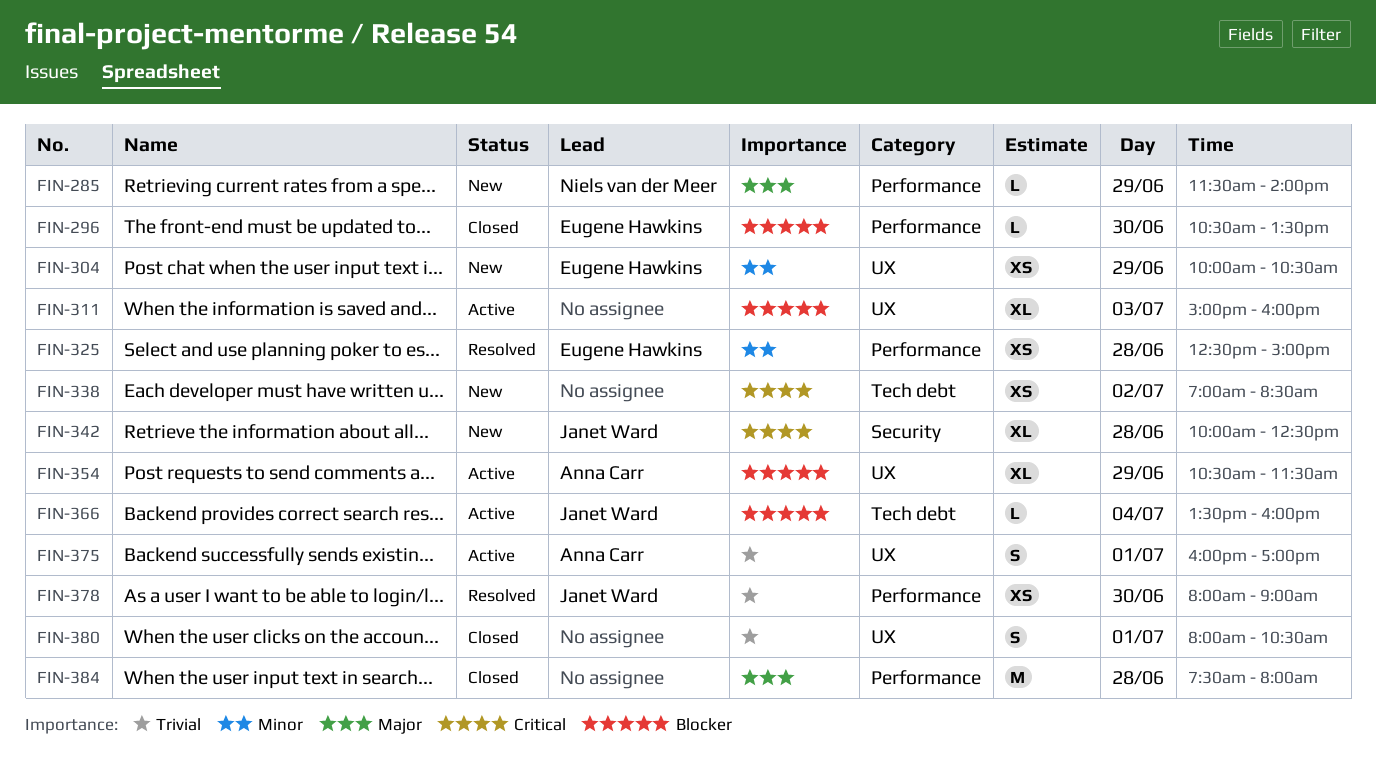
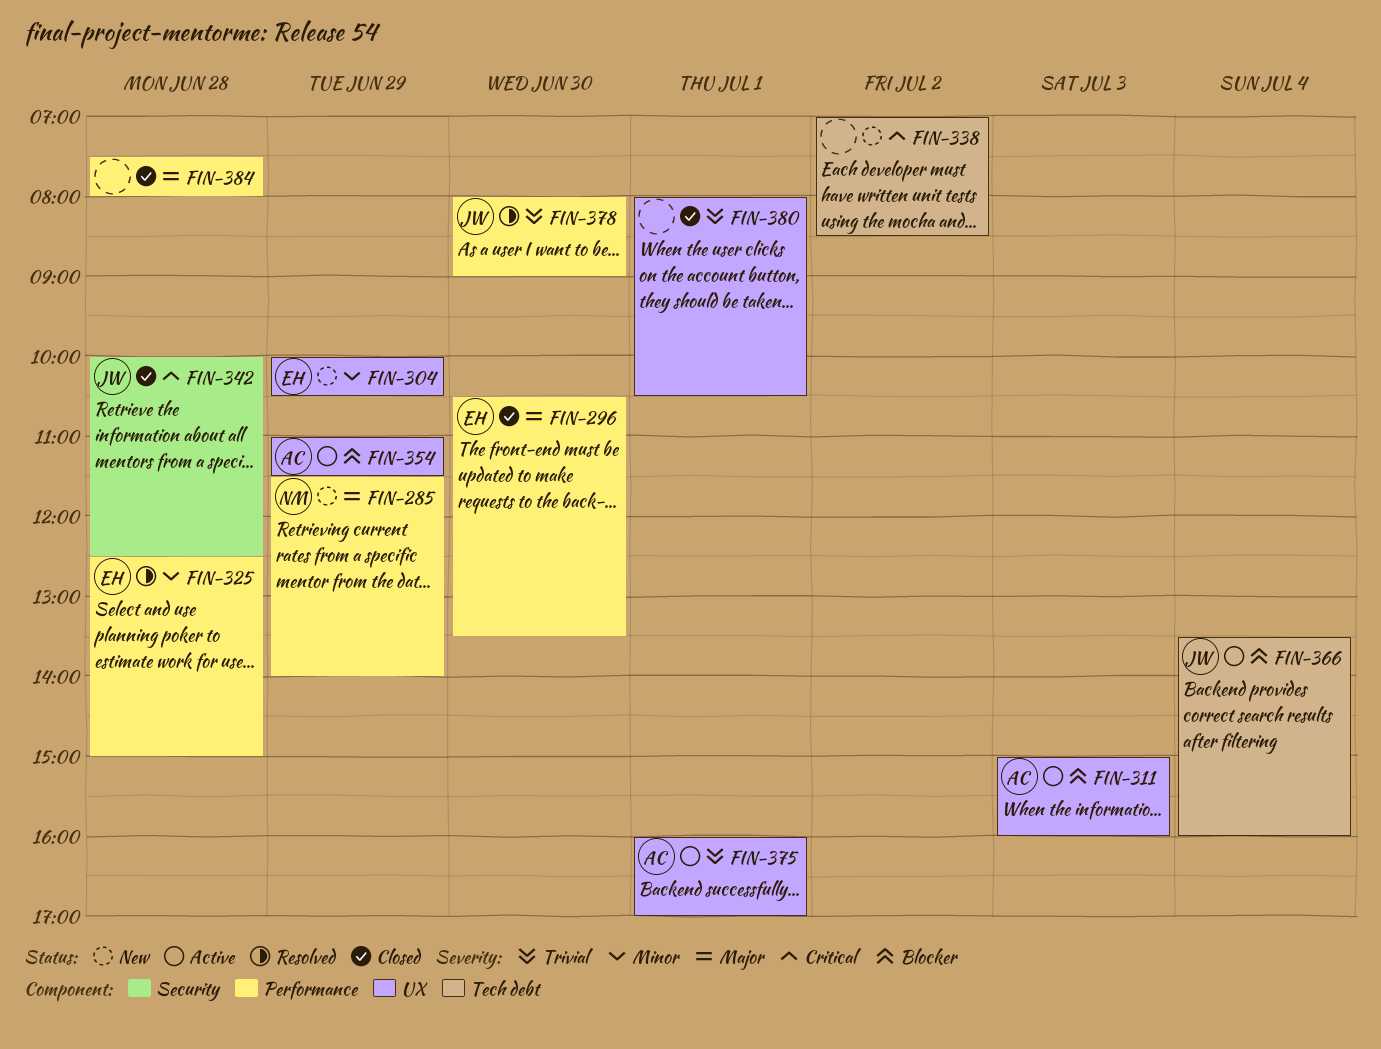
FIN-296, priority: Blocker -> Major
FIN-311, owner: none -> Anna Carr
FIN-342, status: New -> Closed
FIN-354, begins: 10:30 -> 11:00

